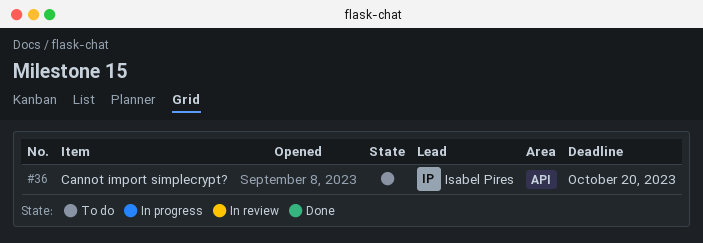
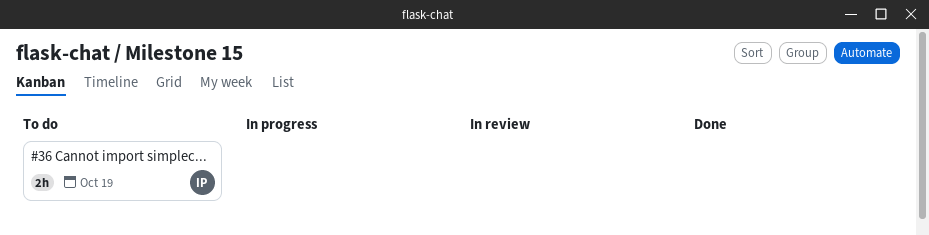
#36, due: Oct 20 -> Oct 19

